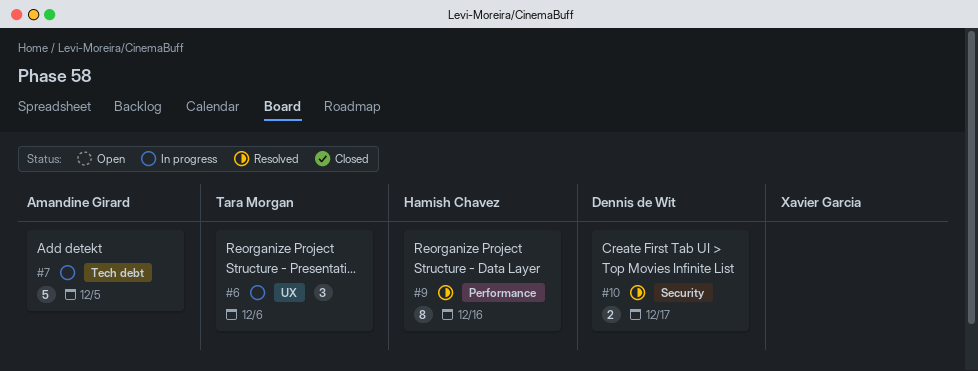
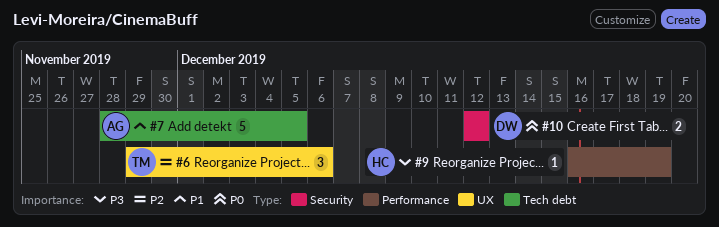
#9, estimate: 8 -> 1
#9, due: Dec 16 -> Dec 19
#10, due: Dec 17 -> Dec 12

